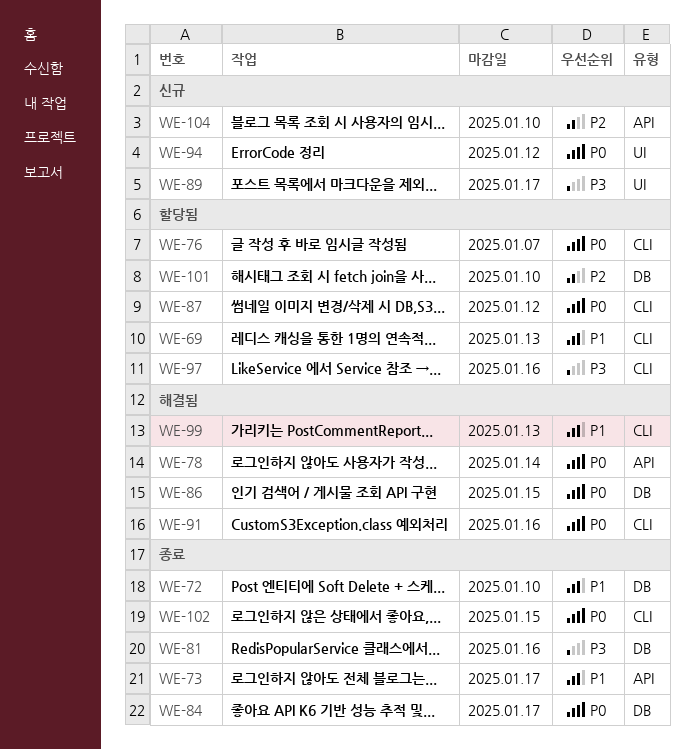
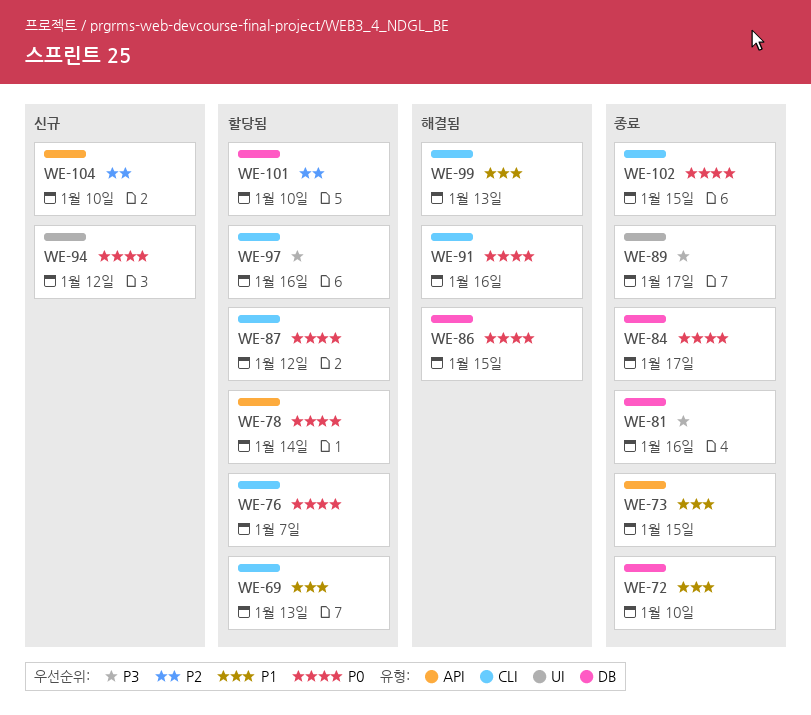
WE-73, due: Jan 17 -> Jan 15
WE-78, status: 해결됨 -> 할당됨
WE-89, status: 신규 -> 종료

